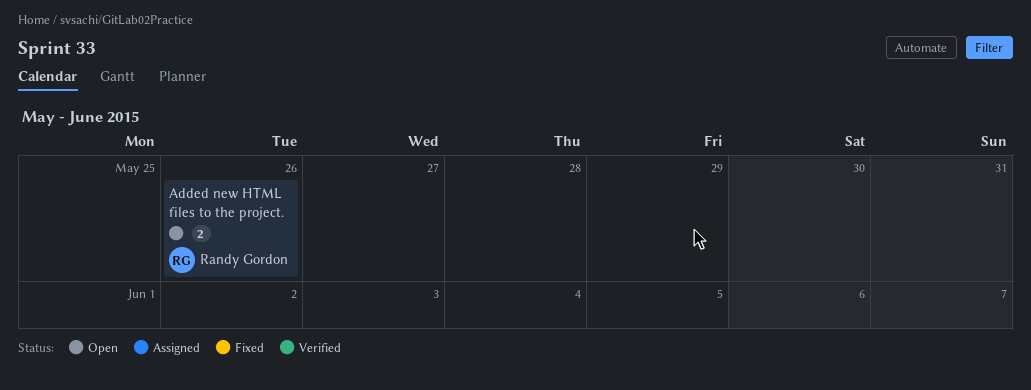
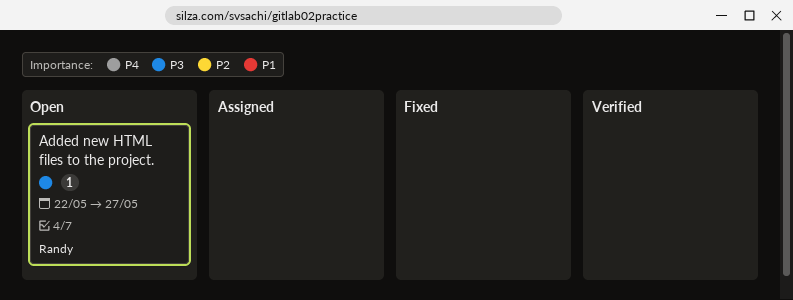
Added new HTML files to the project., estimate: 2 -> 1
Added new HTML files to the project., due: May 26 -> May 27

